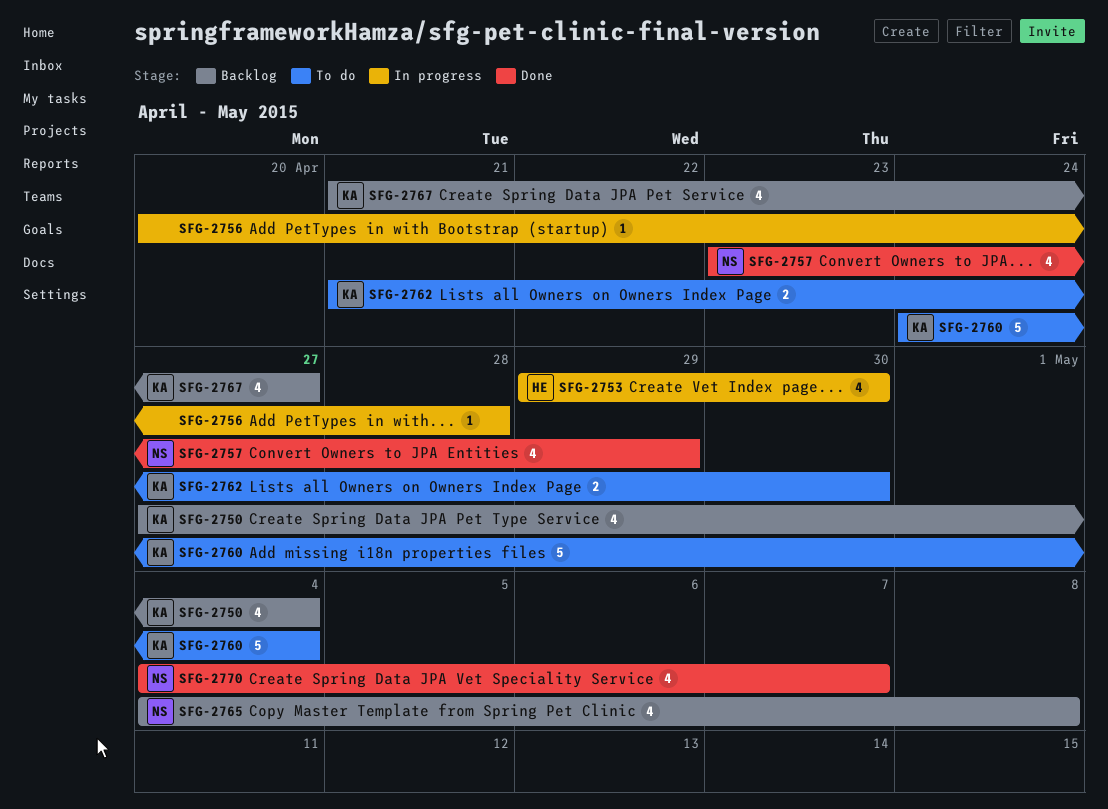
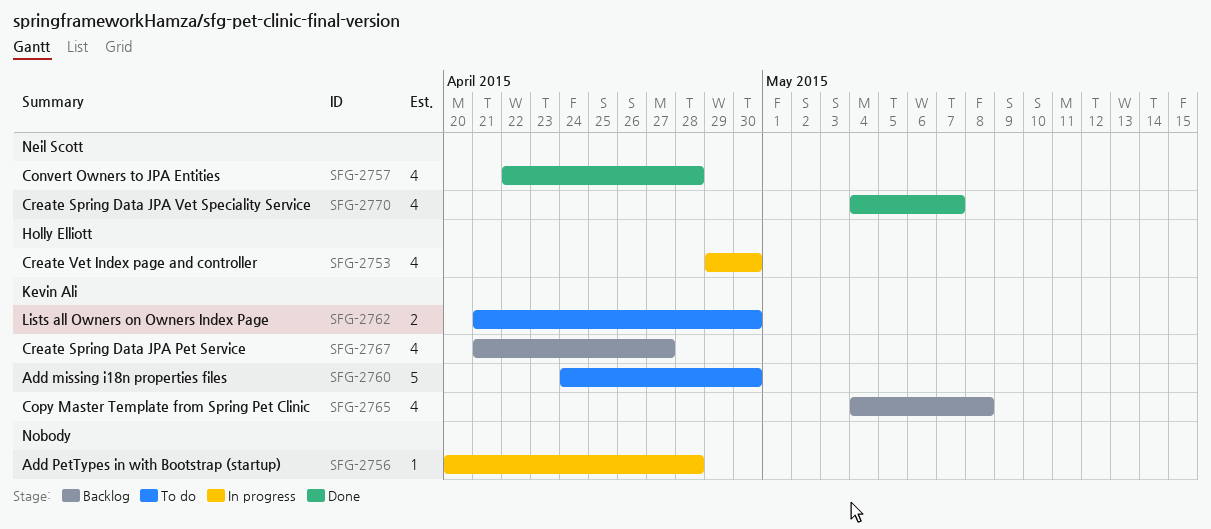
SFG-2750: present -> none
SFG-2757, start: Apr 23 -> Apr 22
SFG-2757, due: Apr 29 -> Apr 28
SFG-2760, due: May 4 -> Apr 30
SFG-2765, owner: Neil Scott -> Kevin Ali

